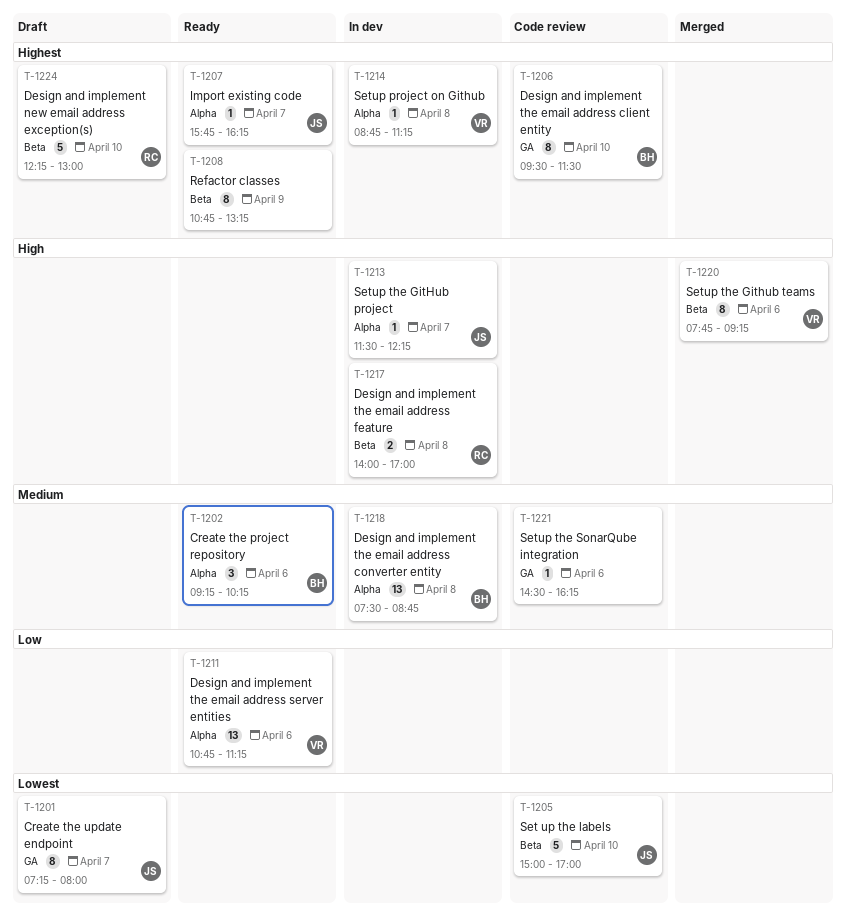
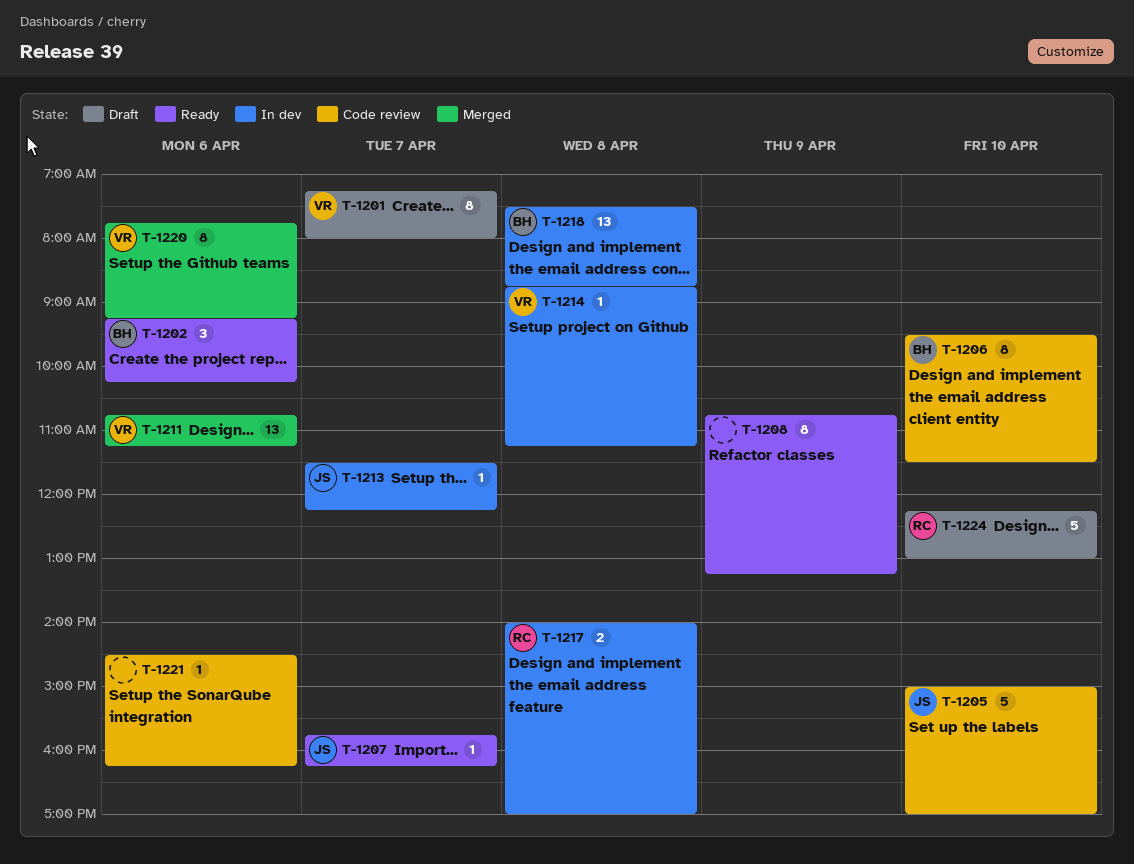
T-1201, owner: JS -> VR
T-1211, status: Ready -> Merged

